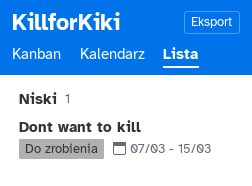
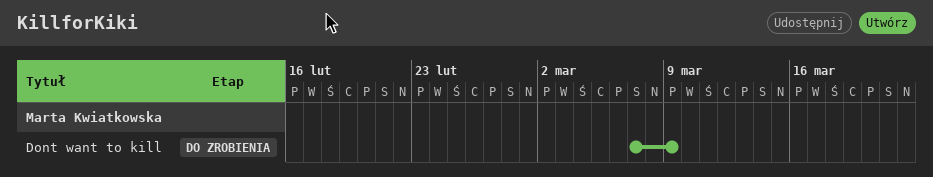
Dont want to kill, due: Mar 15 -> Mar 9

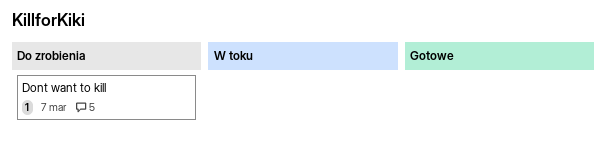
Dont want to kill, due: Mar 9 -> Mar 7

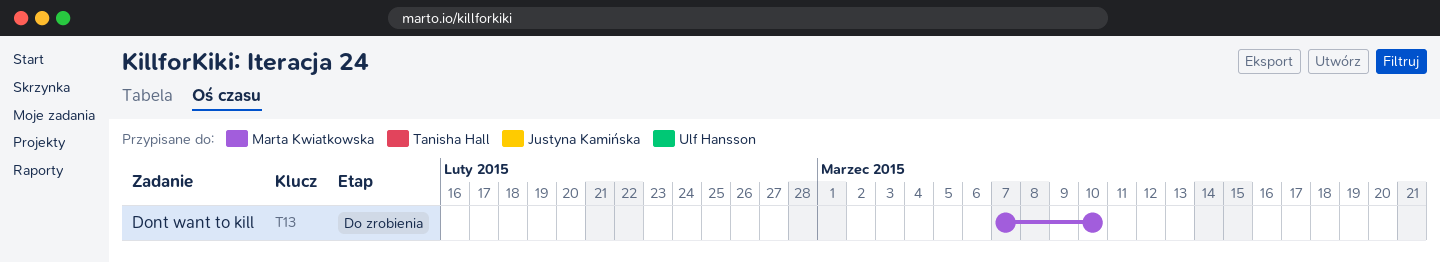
Dont want to kill, due: Mar 7 -> Mar 10

